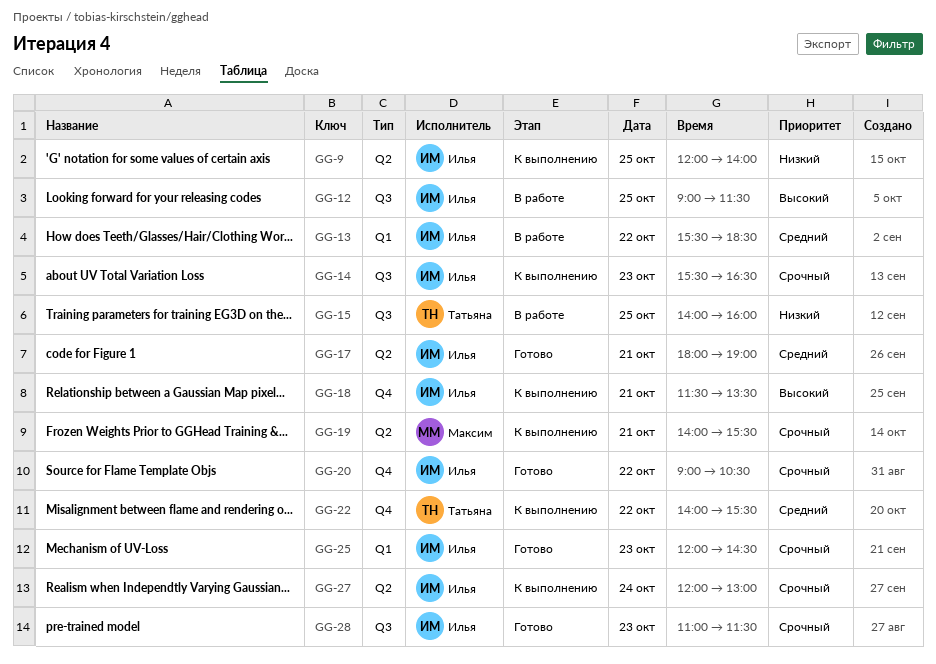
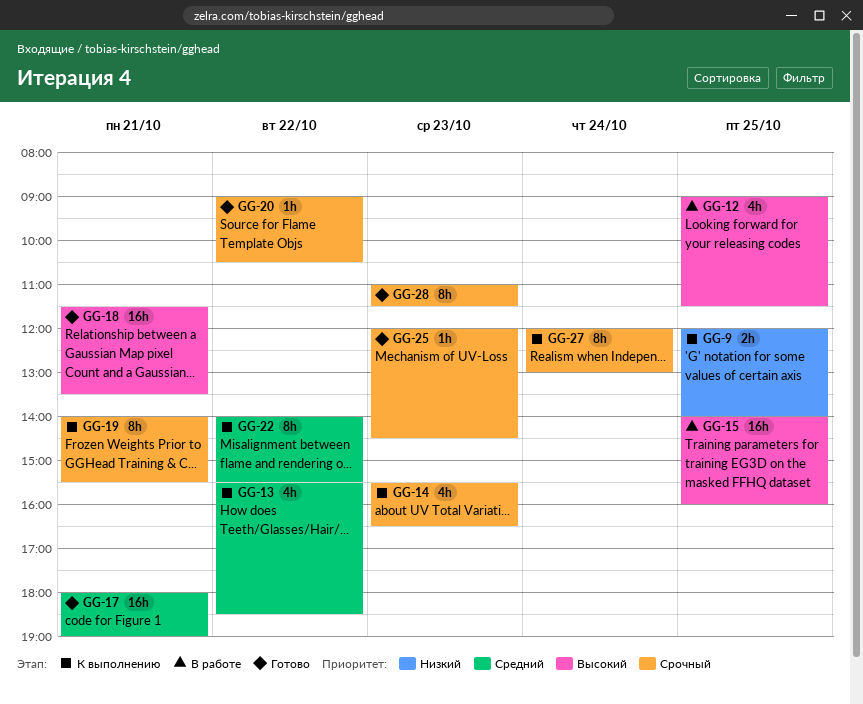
GG-13, status: В работе -> К выполнению
GG-15, priority: Низкий -> Высокий
GG-18, status: К выполнению -> Готово

